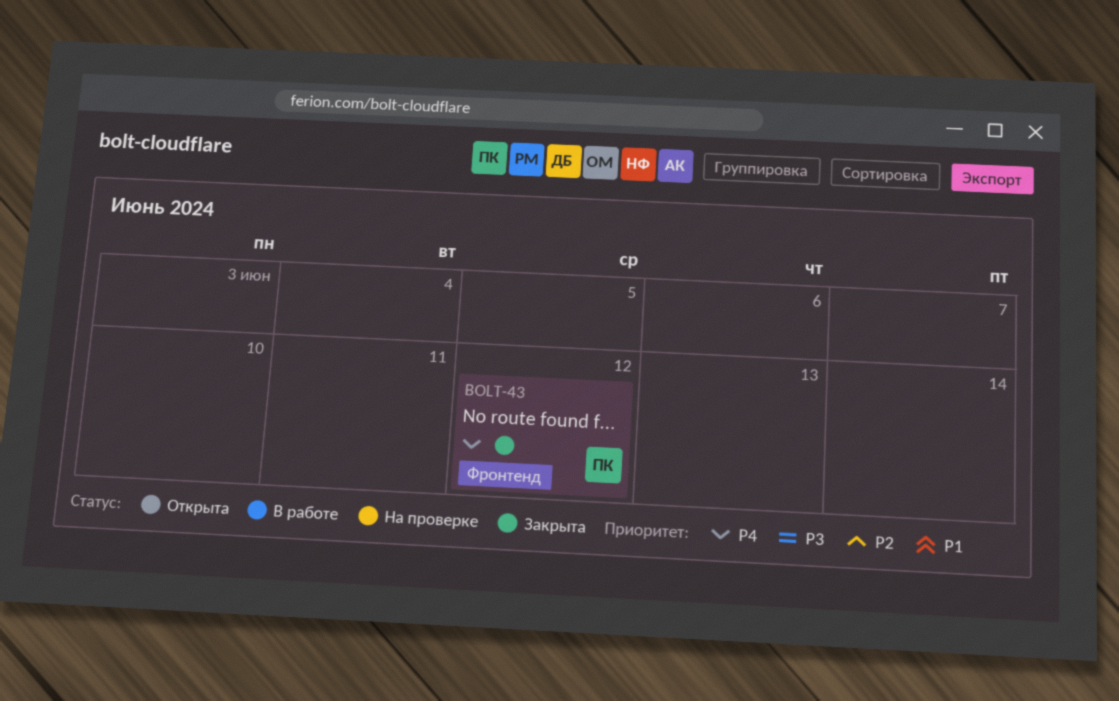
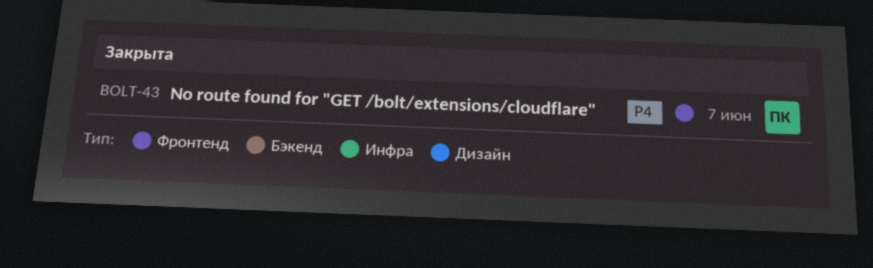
BOLT-43, due: Jun 12 -> Jun 7

